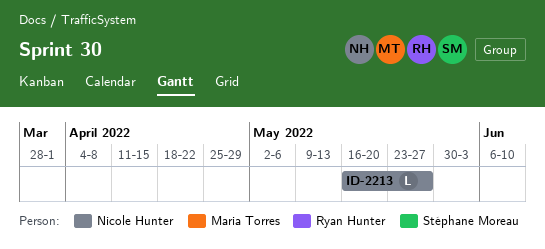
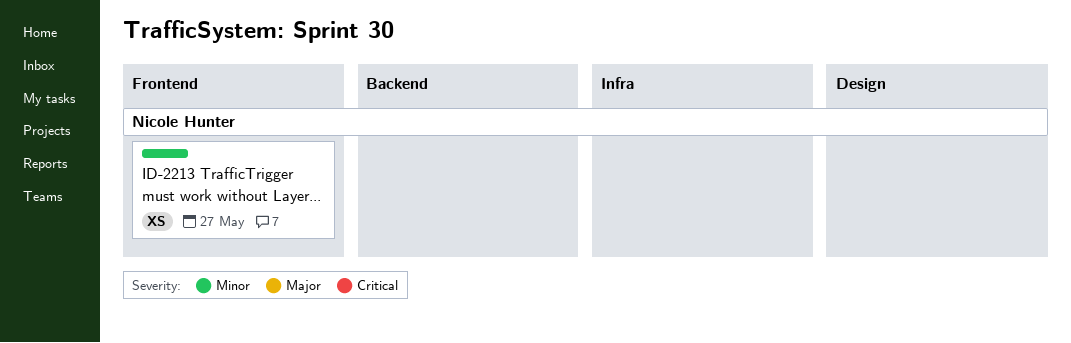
ID-2213, estimate: L -> XS

